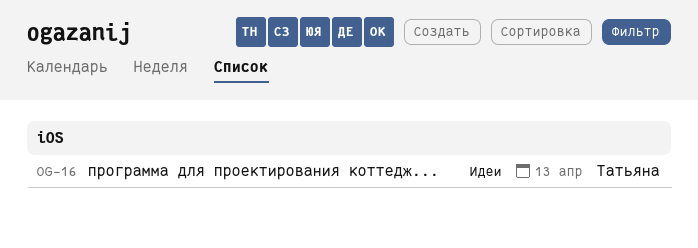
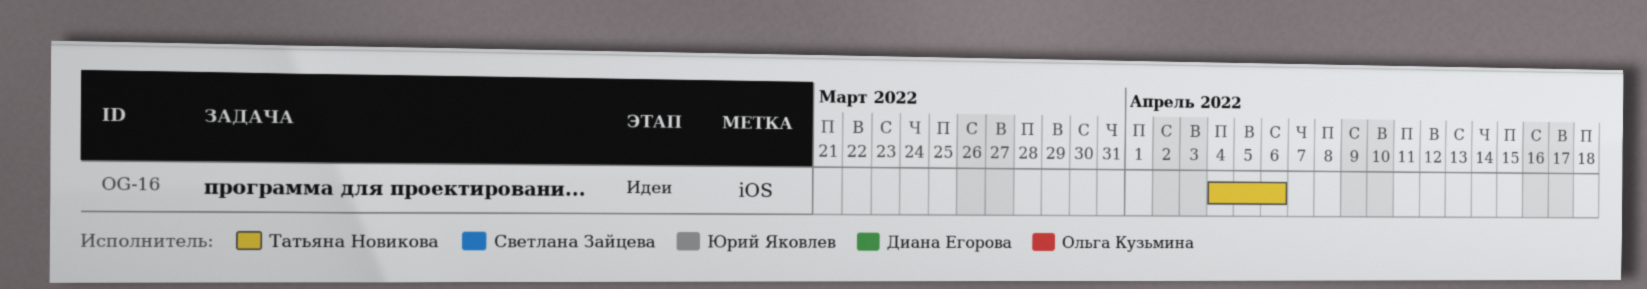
OG-16, due: Apr 13 -> Apr 6

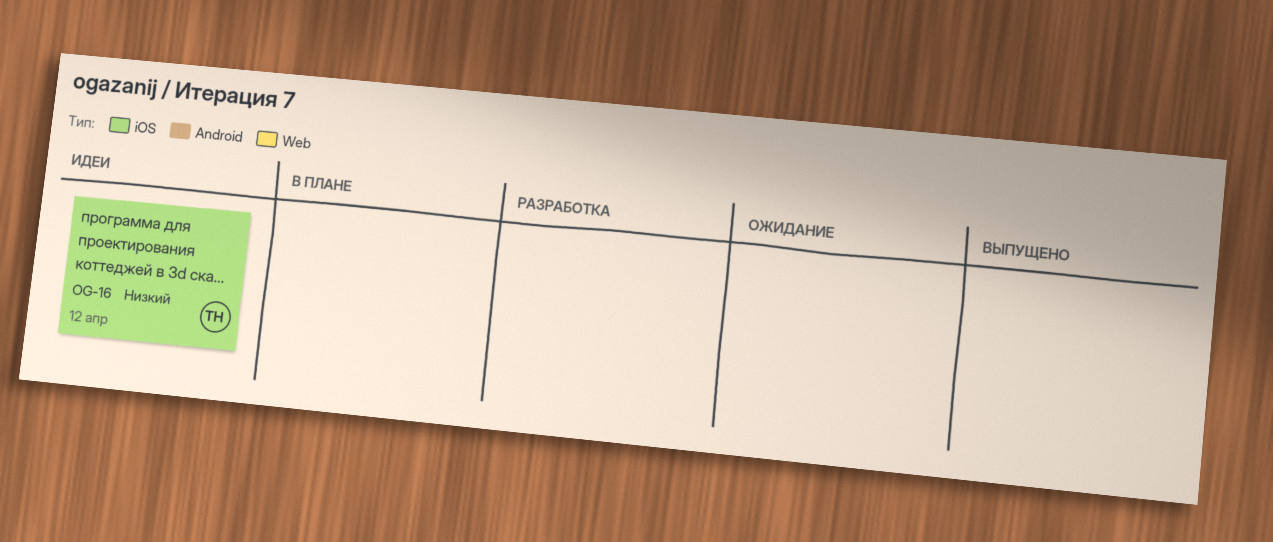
OG-16, due: Apr 6 -> Apr 12

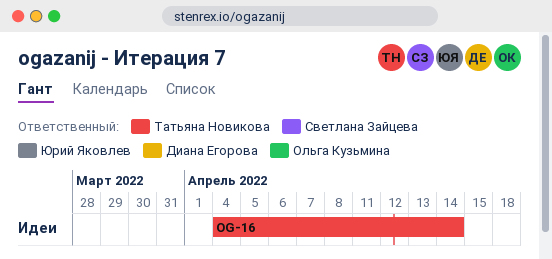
OG-16, due: Apr 12 -> Apr 14

